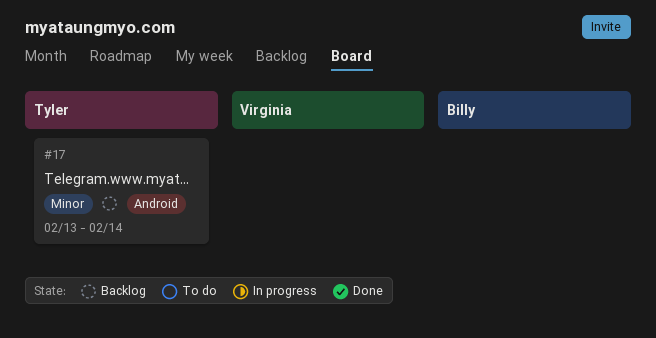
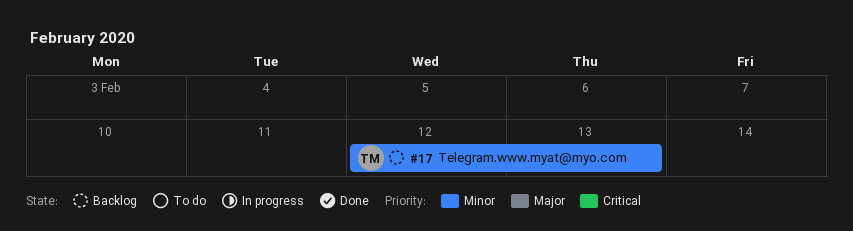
#17, start: Feb 13 -> Feb 12
#17, due: Feb 14 -> Feb 13

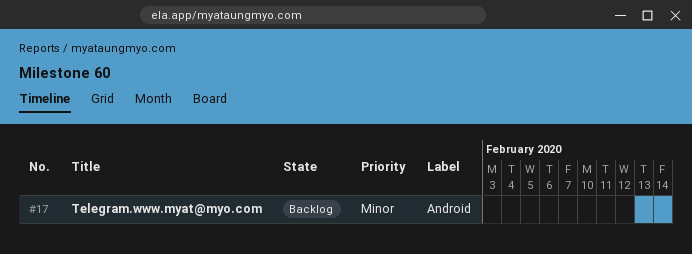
#17, start: Feb 12 -> Feb 13
#17, due: Feb 13 -> Feb 14

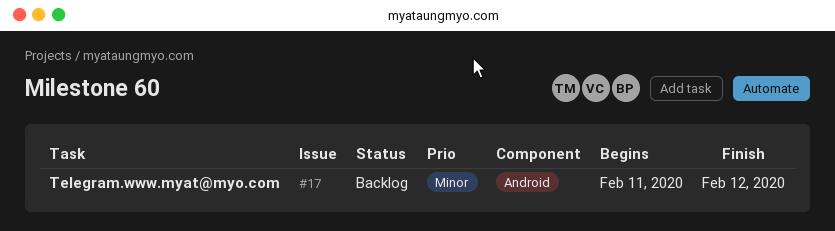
#17, start: Feb 13 -> Feb 11
#17, due: Feb 14 -> Feb 12

